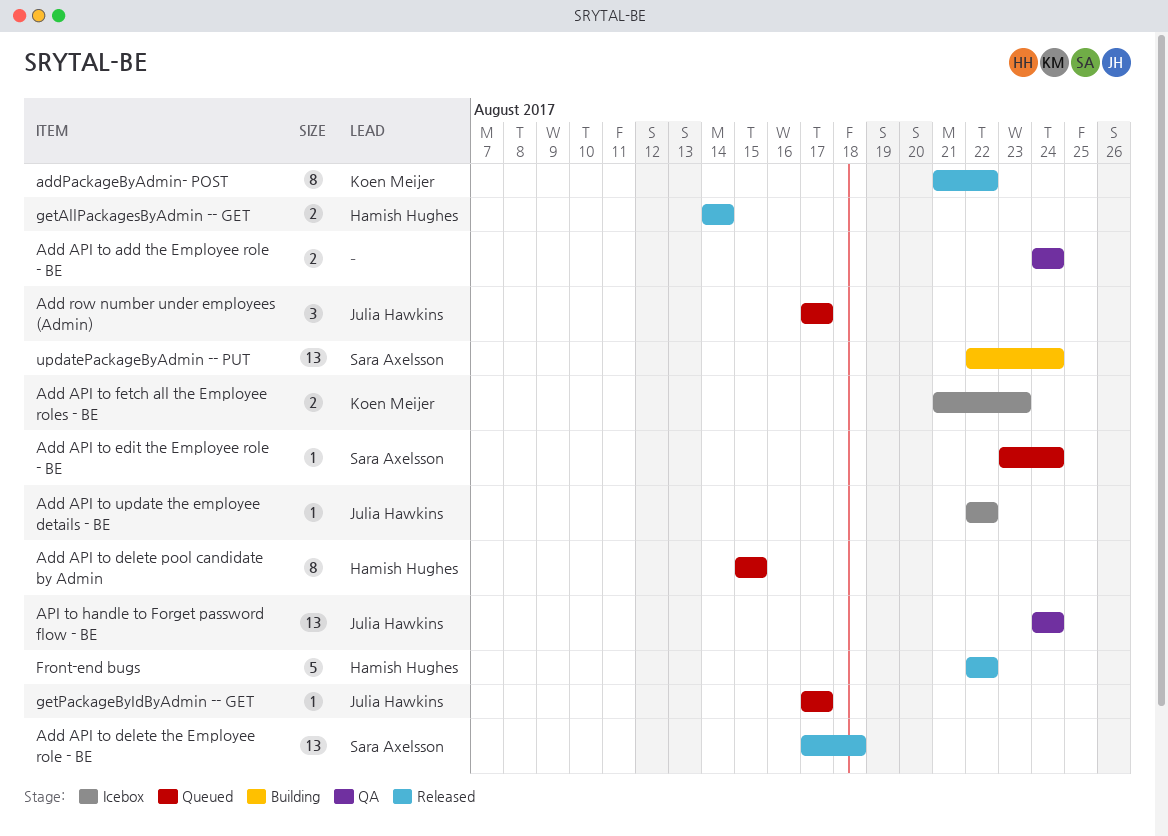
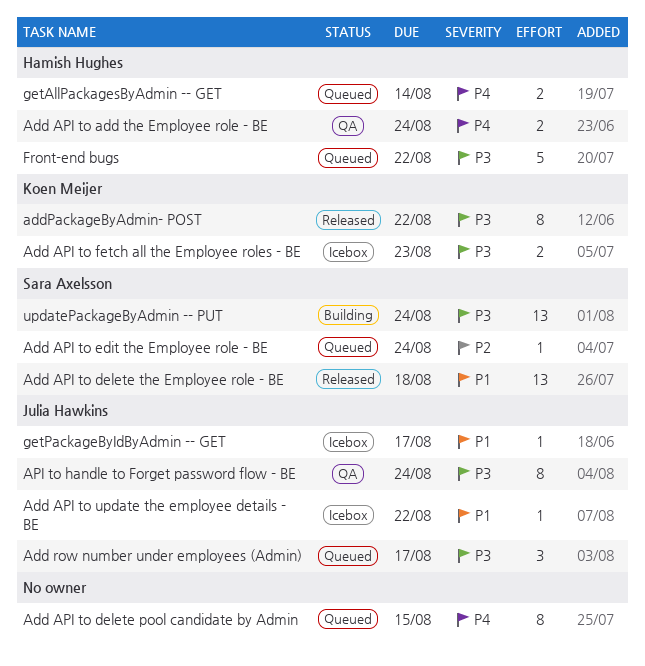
Add API to add the Employee role - BE, owner: none -> Hamish Hughes
Add API to delete pool candidate by Admin, owner: Hamish Hughes -> none
API to handle to Forget password flow - BE, estimate: 13 -> 8
Front-end bugs, status: Released -> Queued
getAllPackagesByAdmin -- GET, status: Released -> Queued
getPackageByIdByAdmin -- GET, status: Queued -> Icebox

